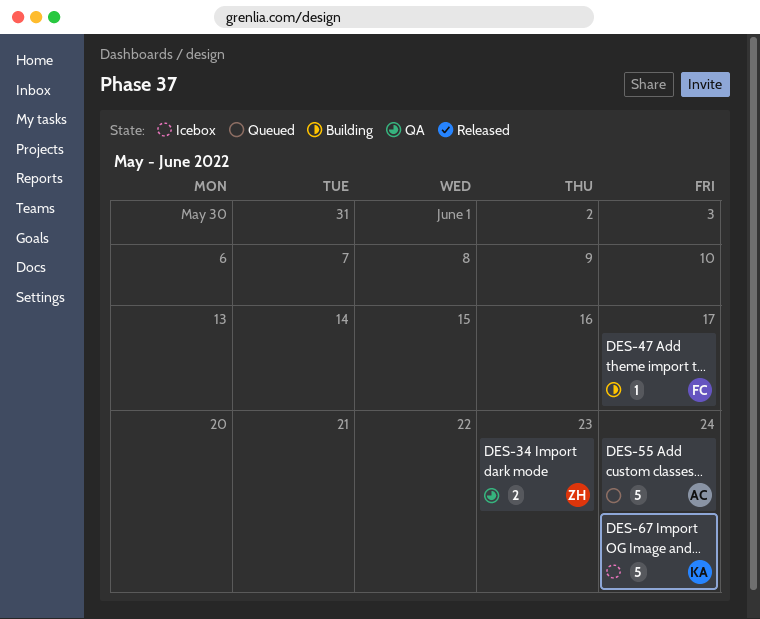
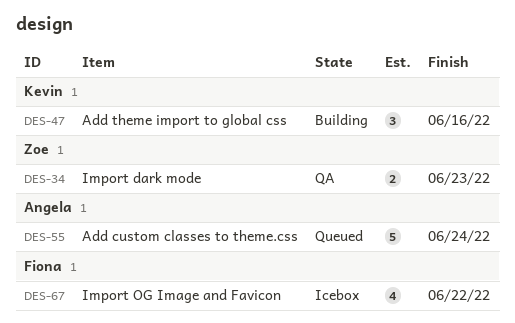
DES-47, owner: Fiona -> Kevin
DES-47, estimate: 1 -> 3
DES-47, due: Jun 17 -> Jun 16
DES-67, owner: Kevin -> Fiona
DES-67, estimate: 5 -> 4
DES-67, due: Jun 24 -> Jun 22

